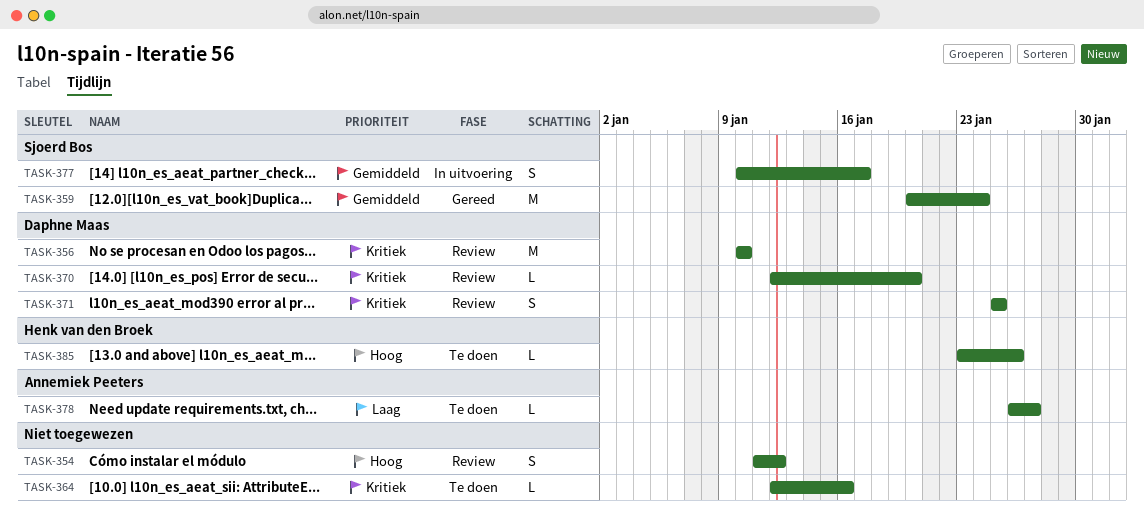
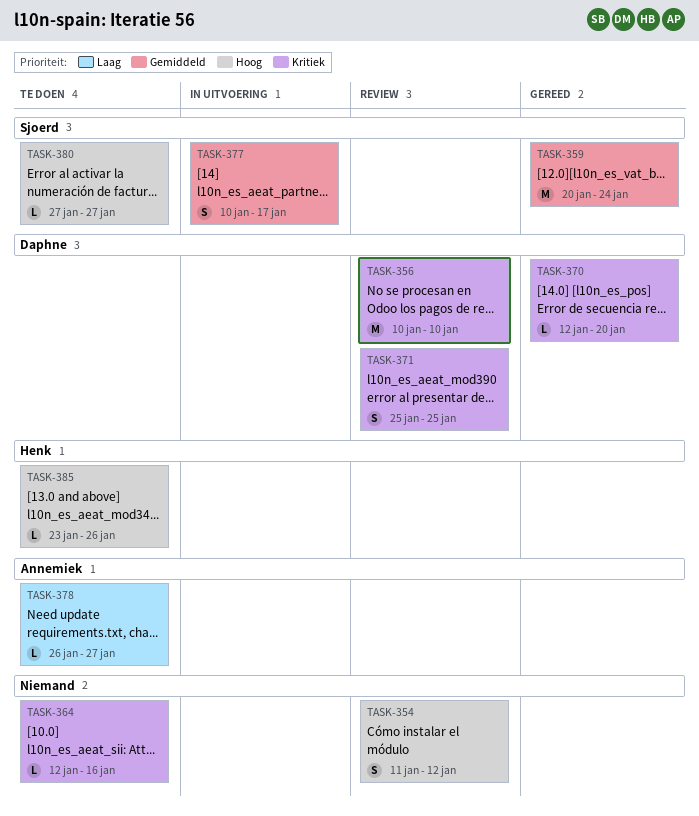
TASK-370, status: Review -> Gereed
TASK-380: none -> present

